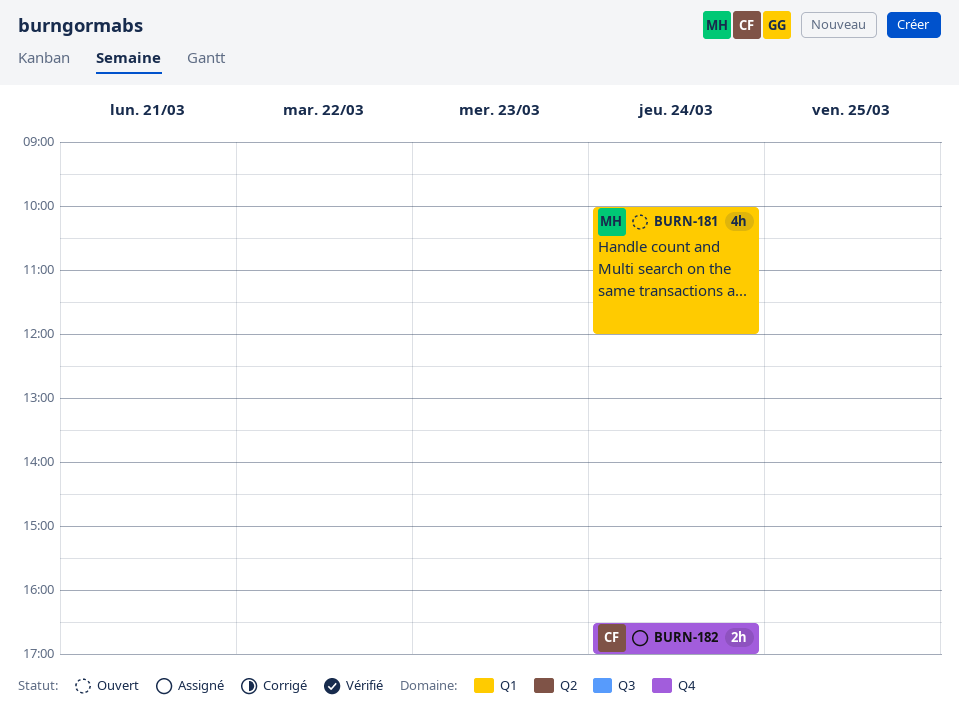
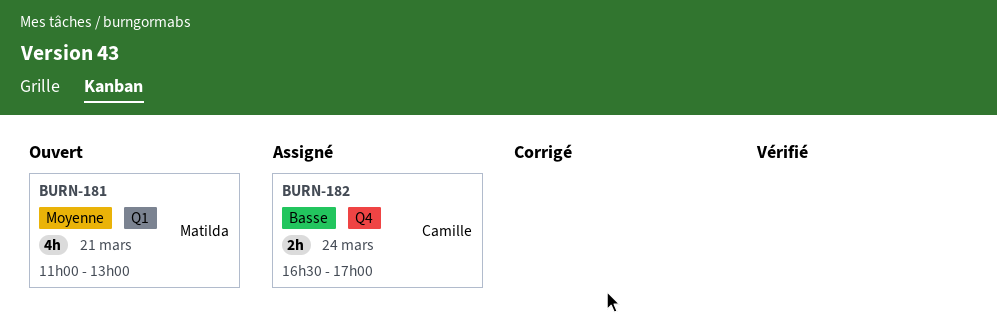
BURN-181, day: Mar 24 -> Mar 21
BURN-181, begins: 10:00 -> 11:00
BURN-181, ends: 12:00 -> 13:00

